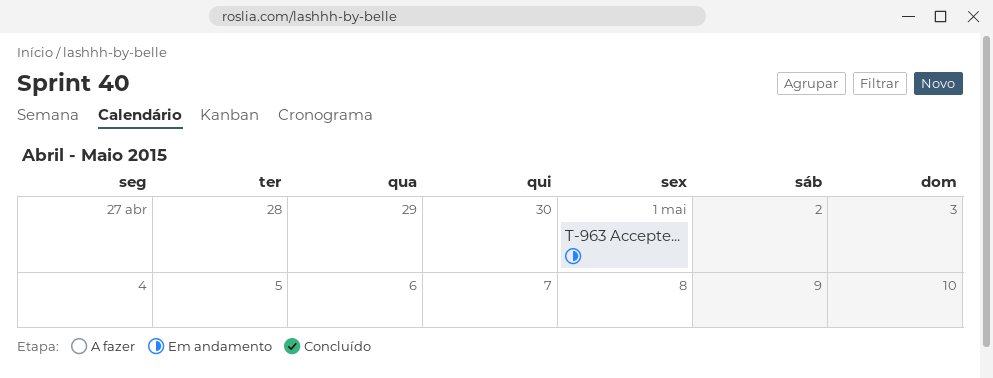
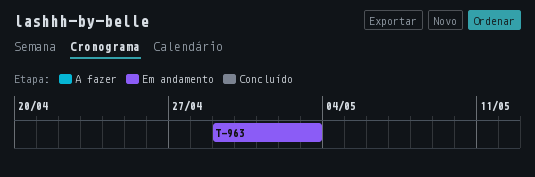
T-963, due: May 1 -> May 3

